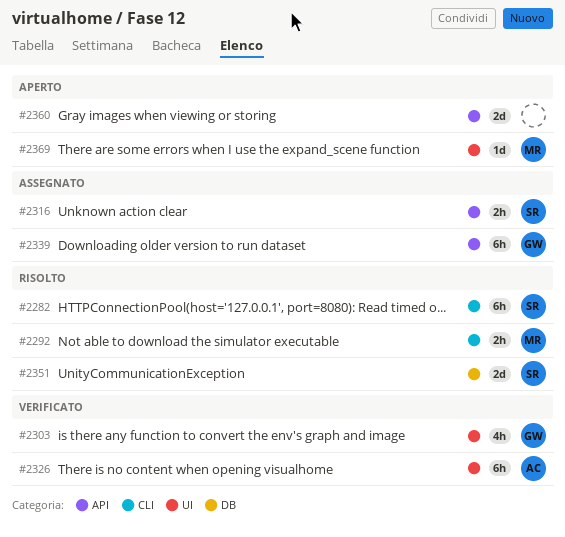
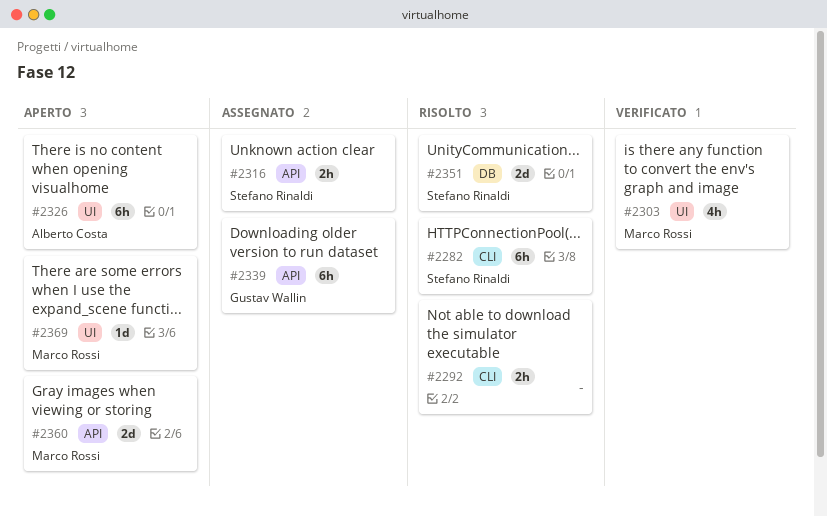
#2292, owner: Marco Rossi -> none
#2303, owner: Gustav Wallin -> Marco Rossi
#2326, status: Verificato -> Aperto
#2360, owner: none -> Marco Rossi

